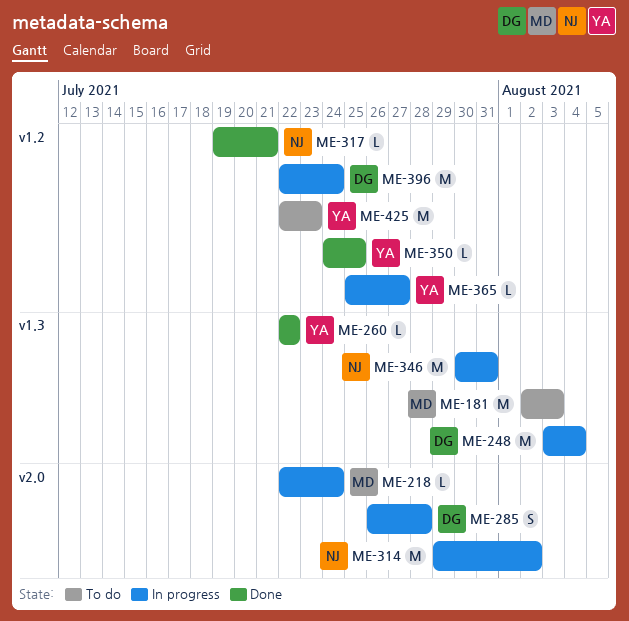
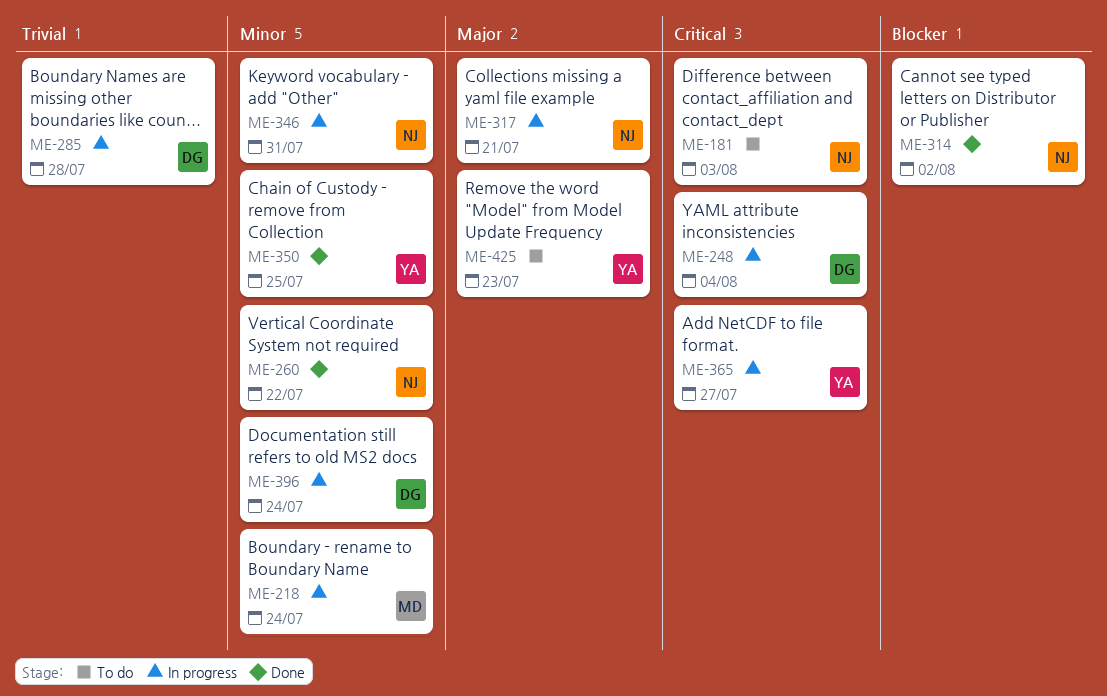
ME-181, owner: MD -> NJ
ME-260, owner: YA -> NJ
ME-314, status: In progress -> Done
ME-317, status: Done -> In progress

